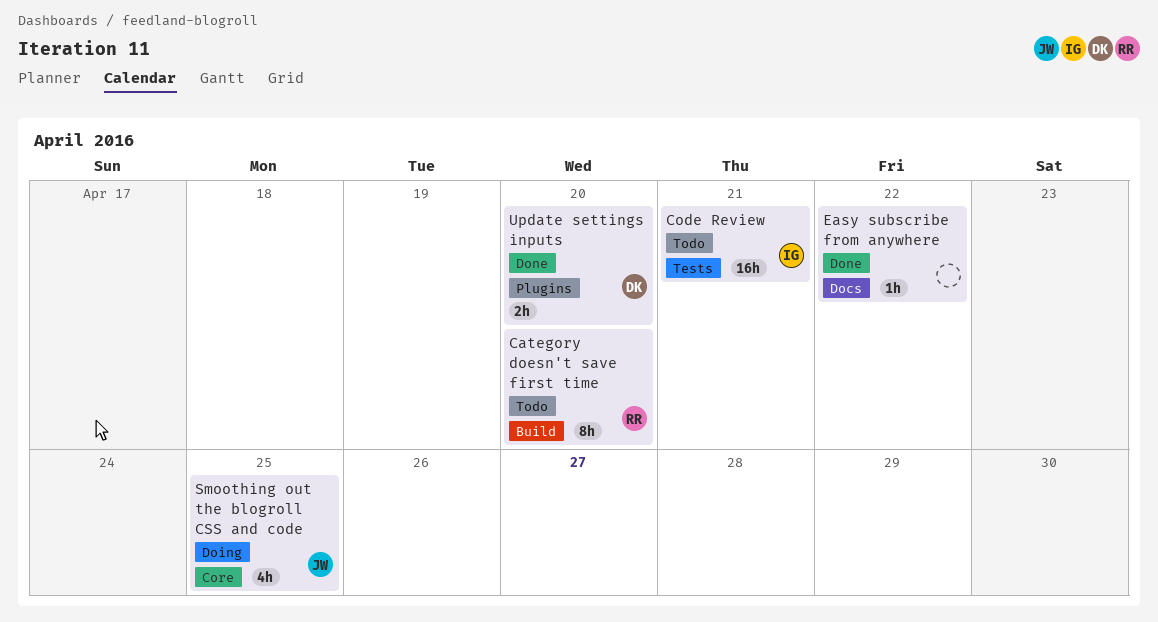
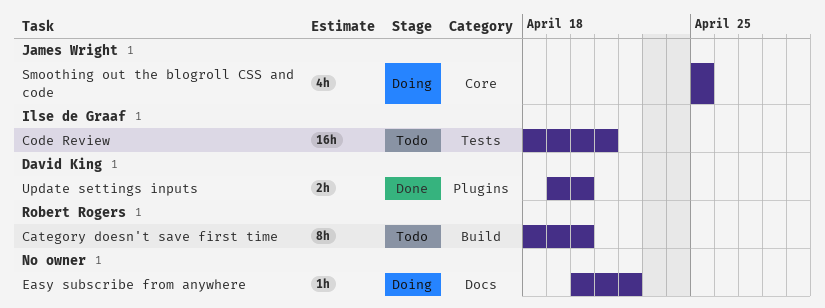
Easy subscribe from anywhere, status: Done -> Doing

